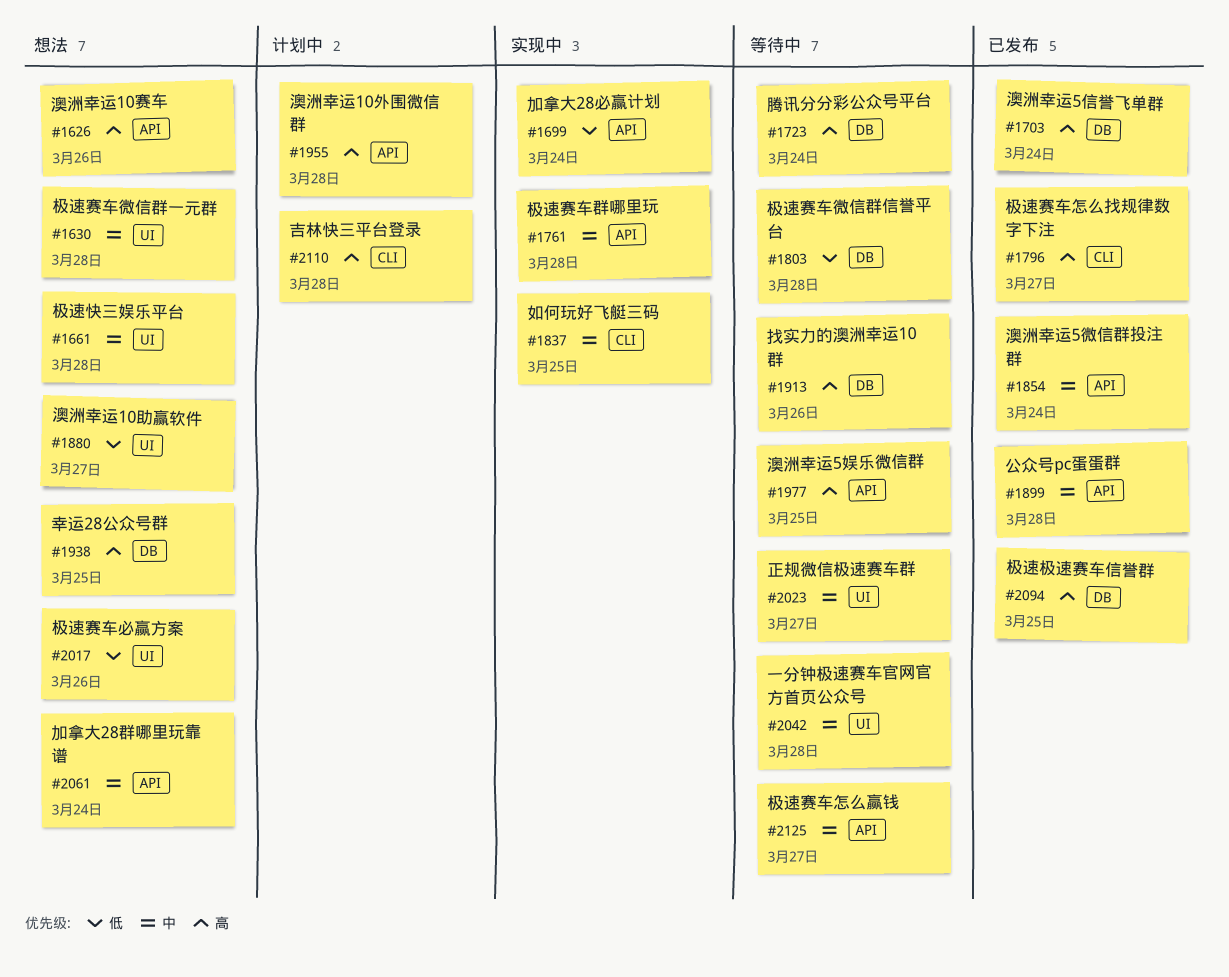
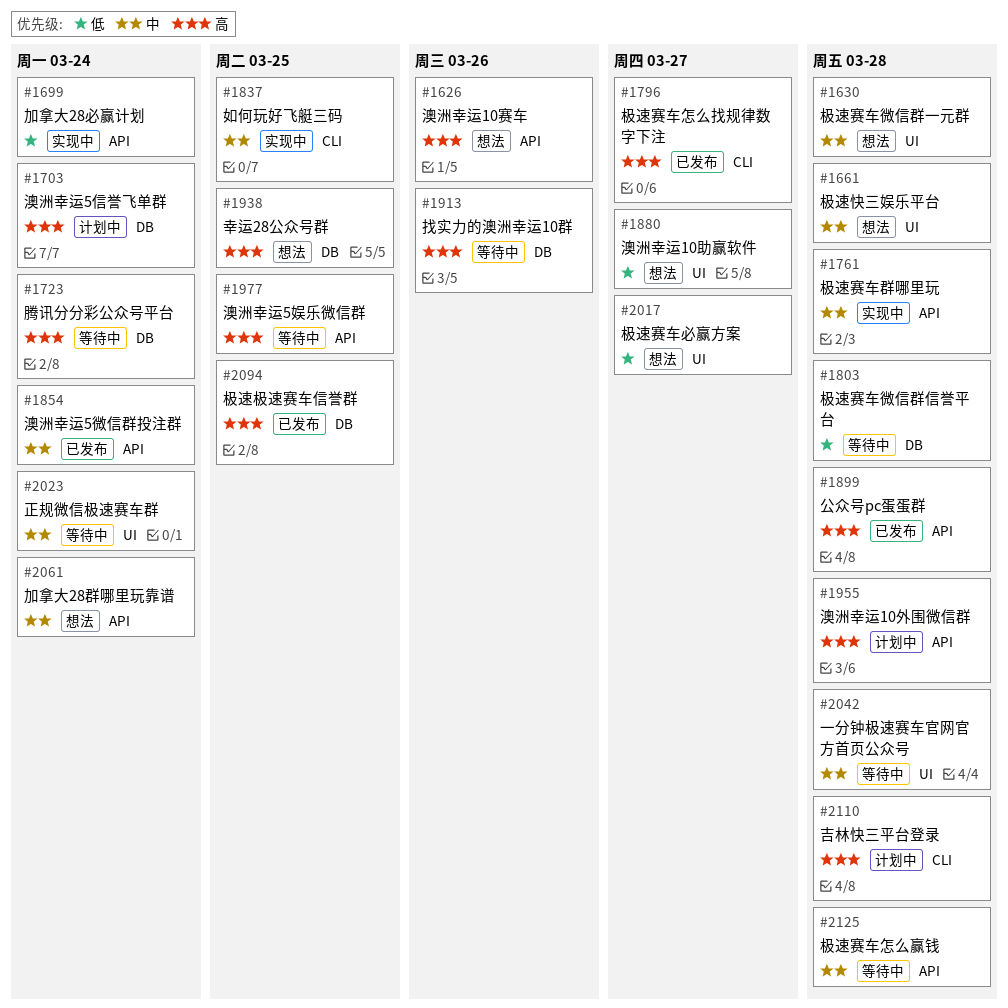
#1703, status: 已发布 -> 计划中
#1899, priority: 中 -> 高
#2017, due: Mar 26 -> Mar 27
#2023, due: Mar 27 -> Mar 24
#2125, due: Mar 27 -> Mar 28

